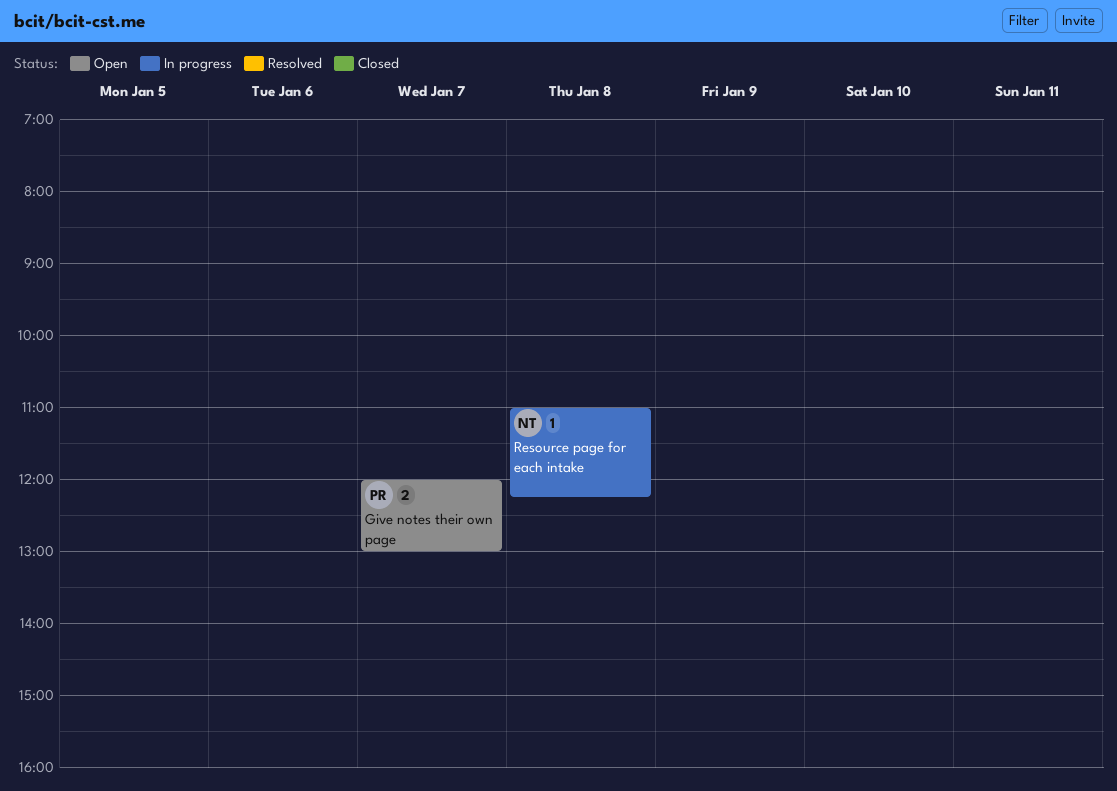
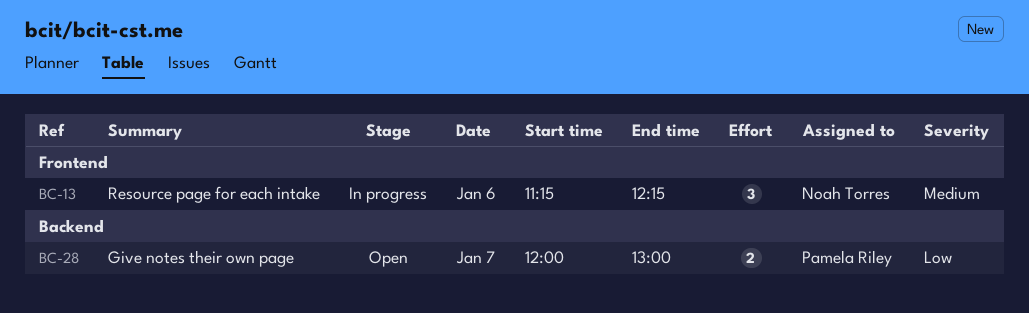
Resource page for each intake, estimate: 1 -> 3
Resource page for each intake, day: Jan 8 -> Jan 6
Resource page for each intake, begins: 11:00 -> 11:15

